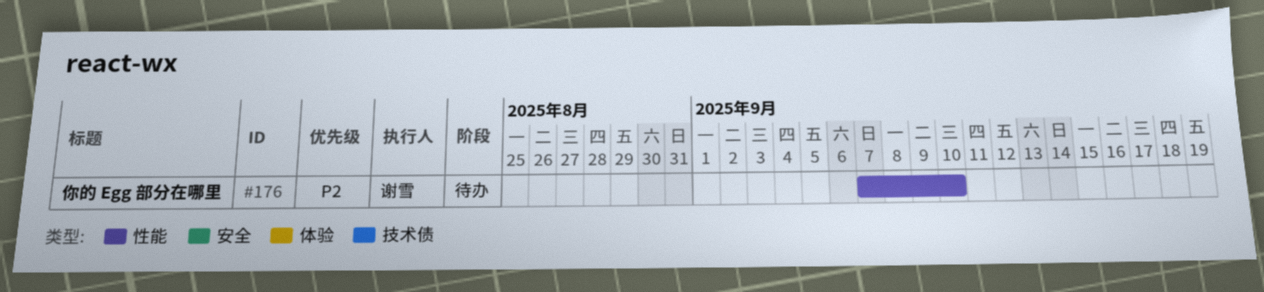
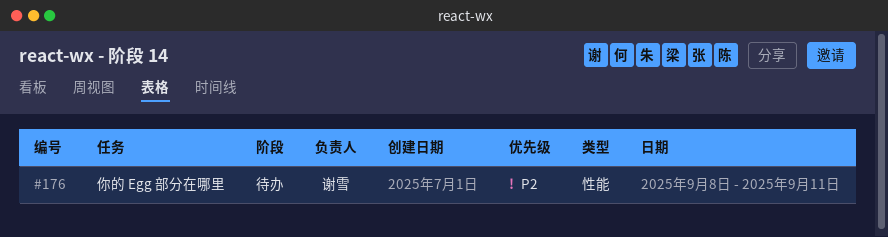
#176, start: Sep 7 -> Sep 8
#176, due: Sep 10 -> Sep 11

